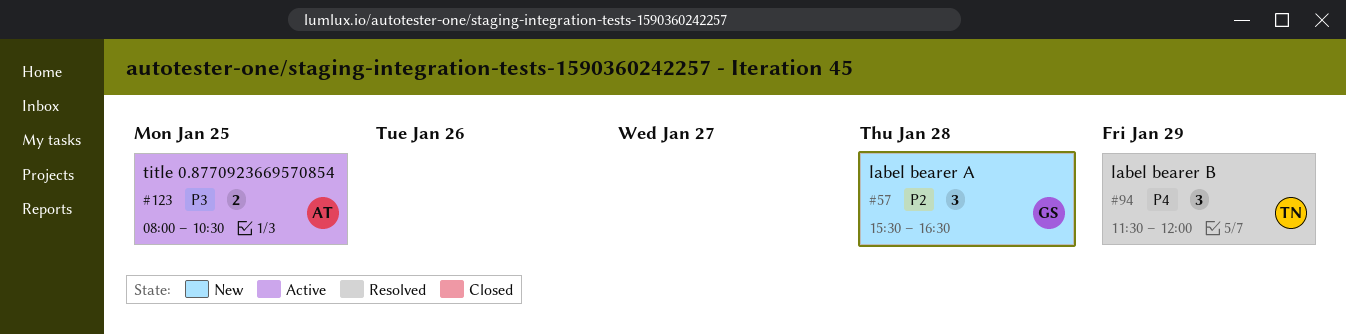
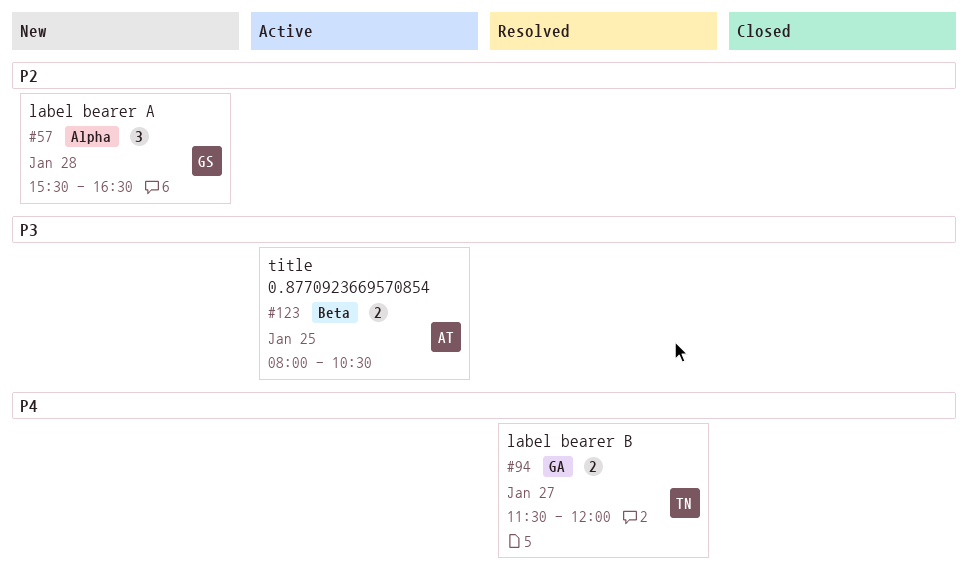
#94, estimate: 3 -> 2
#94, day: Jan 29 -> Jan 27

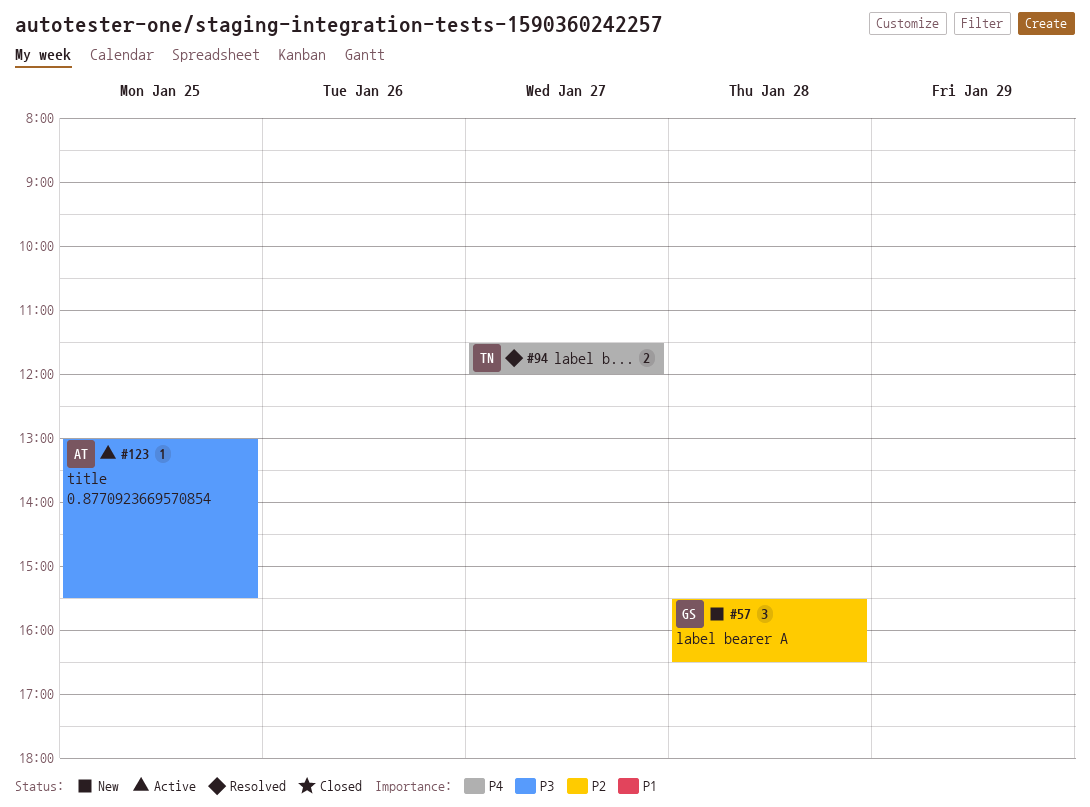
#123, estimate: 2 -> 1
#123, begins: 08:00 -> 13:00
#123, ends: 10:30 -> 15:30

